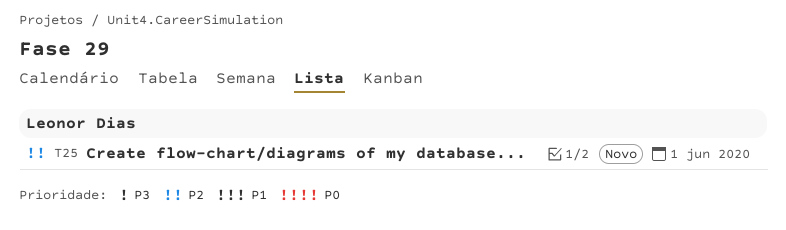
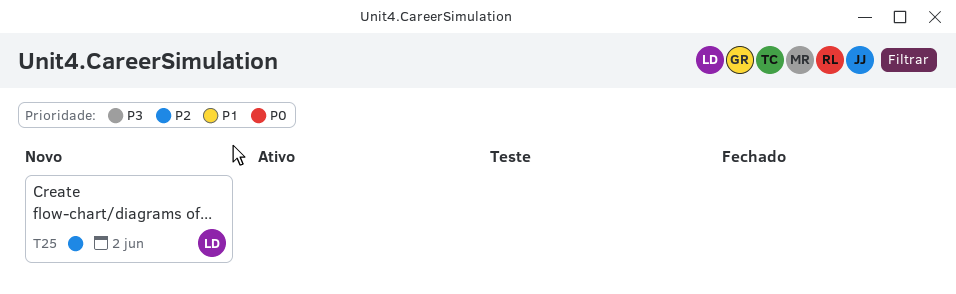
T25, due: Jun 1 -> Jun 2

